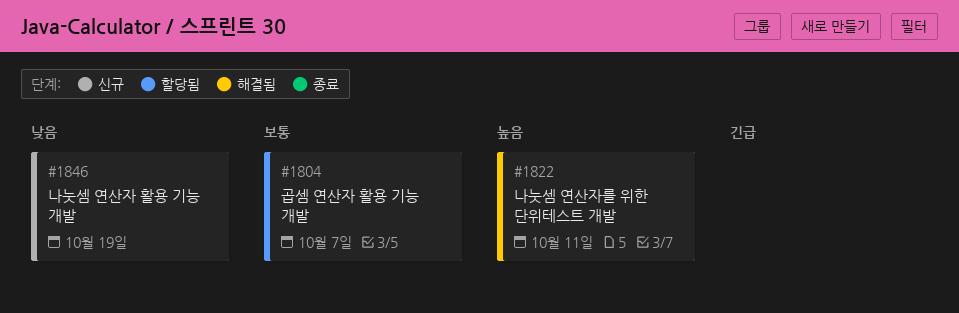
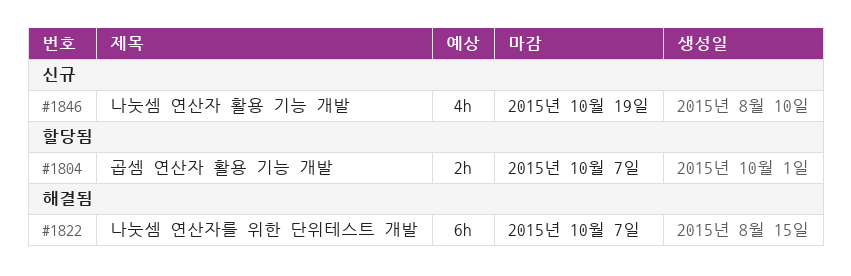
#1822, due: Oct 11 -> Oct 7

